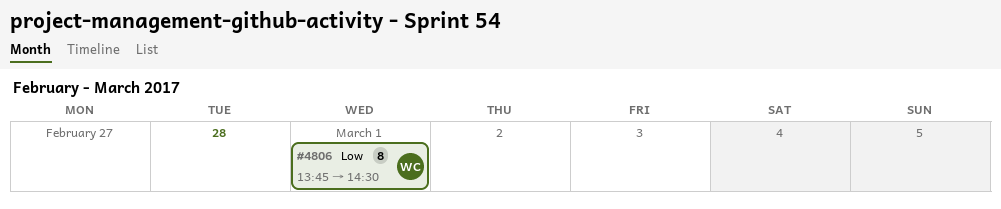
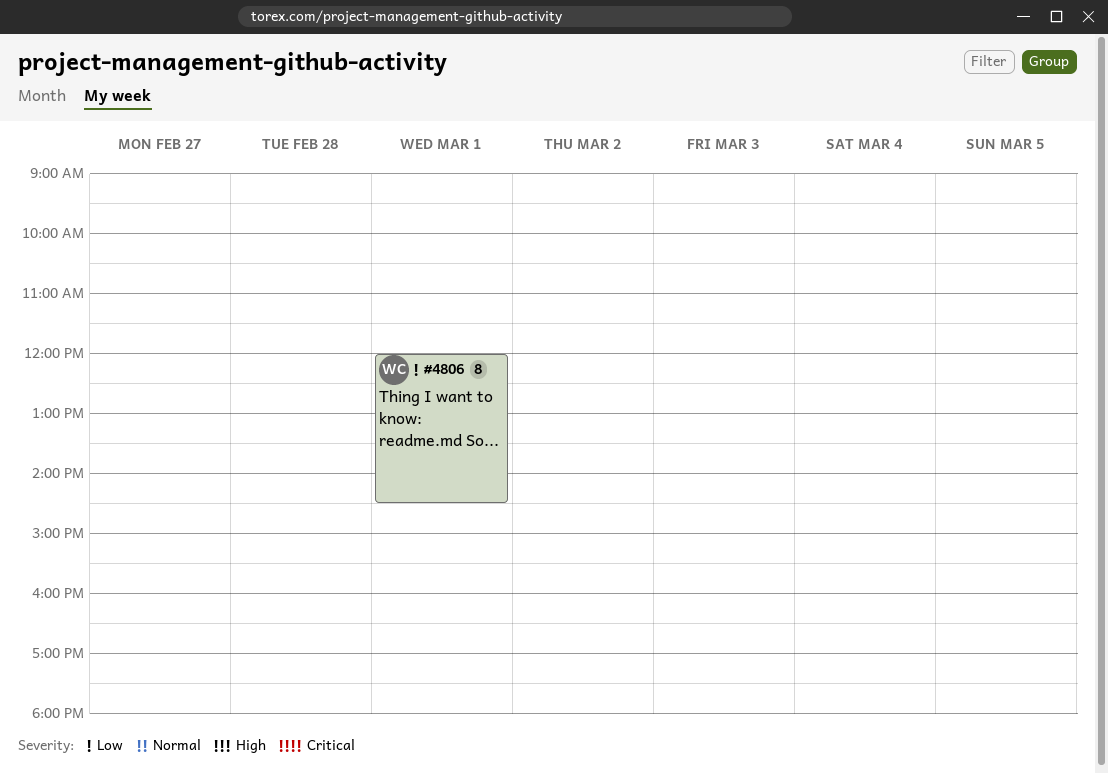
#4806, begins: 13:45 -> 12:00

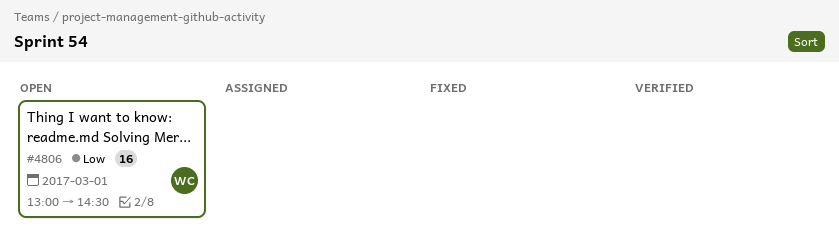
#4806, estimate: 8 -> 16
#4806, begins: 12:00 -> 13:00

